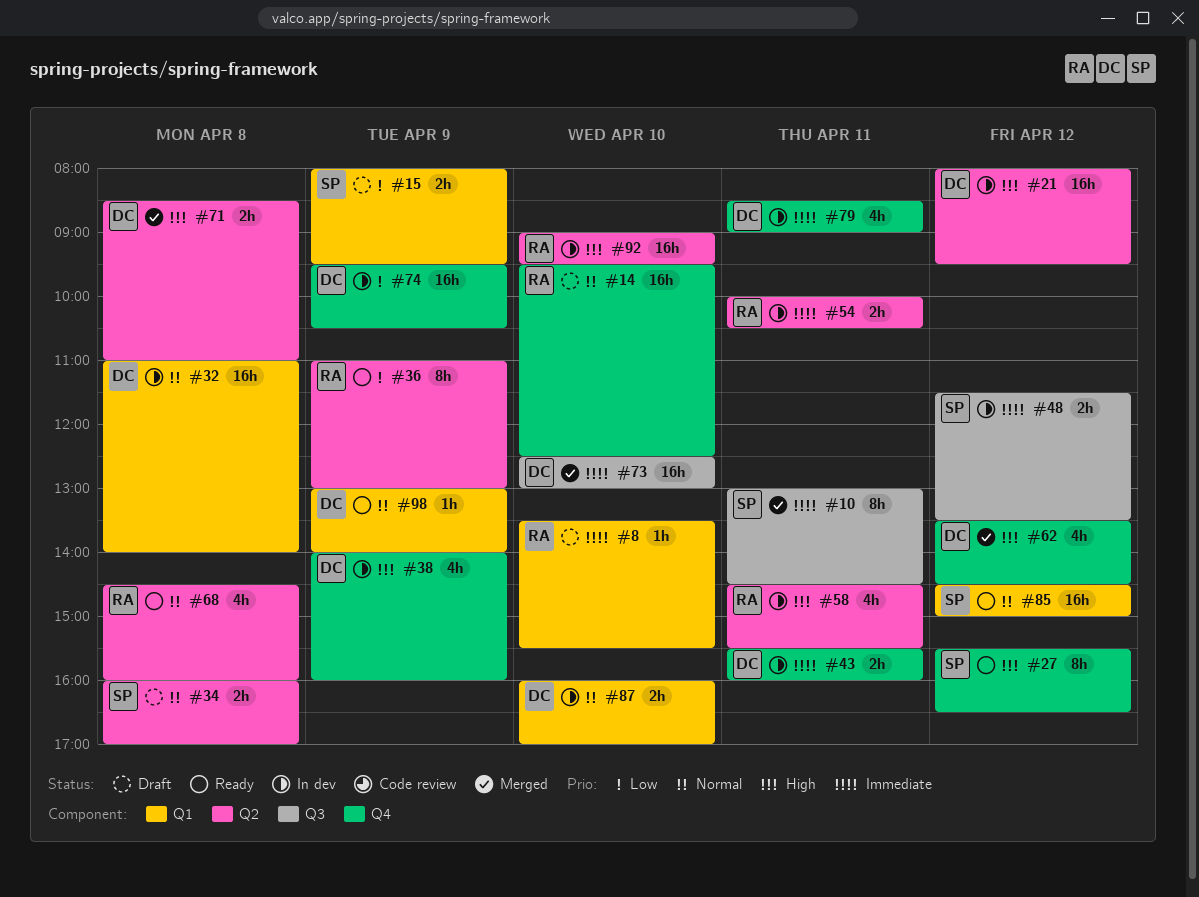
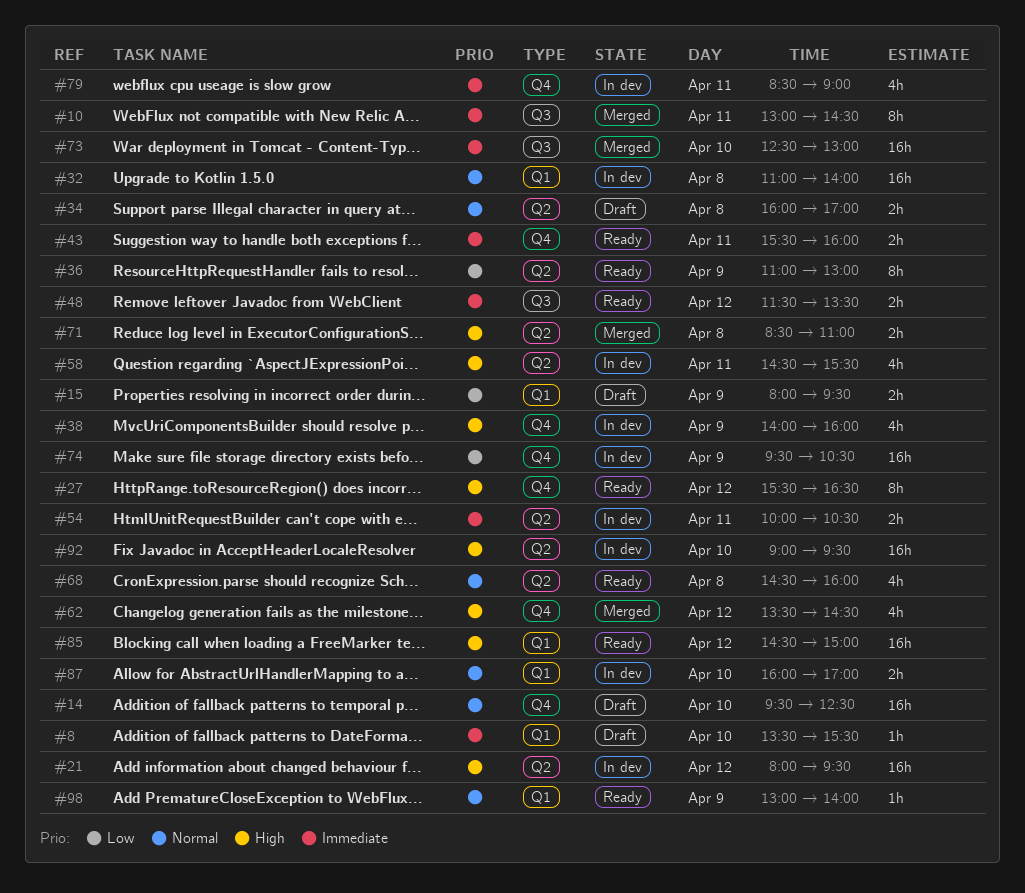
#43, status: In dev -> Ready
#48, status: In dev -> Ready
#85, priority: Normal -> High

